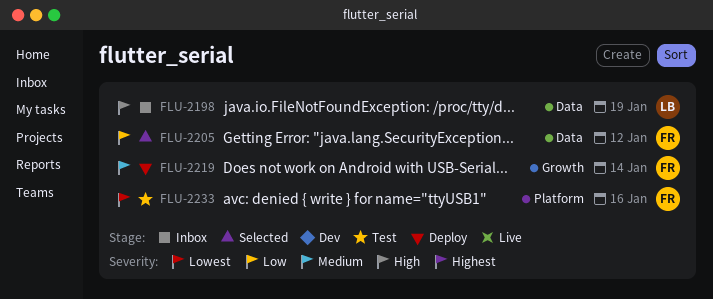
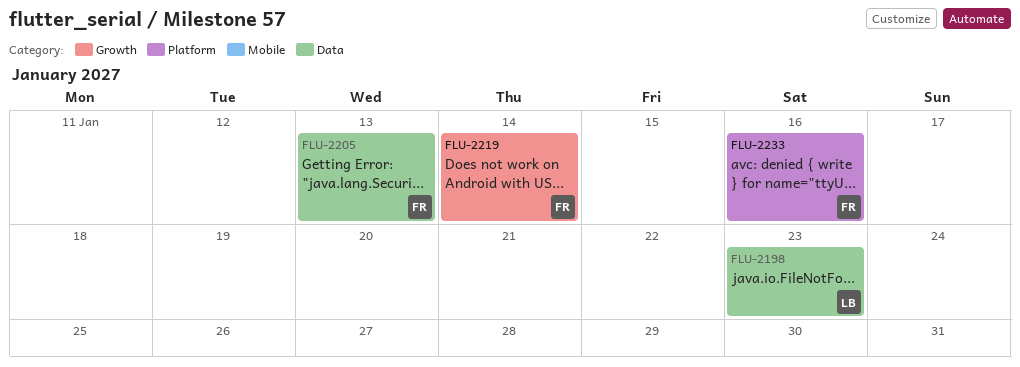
FLU-2198, due: Jan 19 -> Jan 23
FLU-2205, due: Jan 12 -> Jan 13

